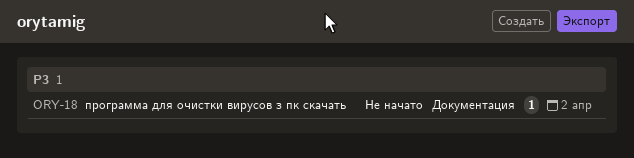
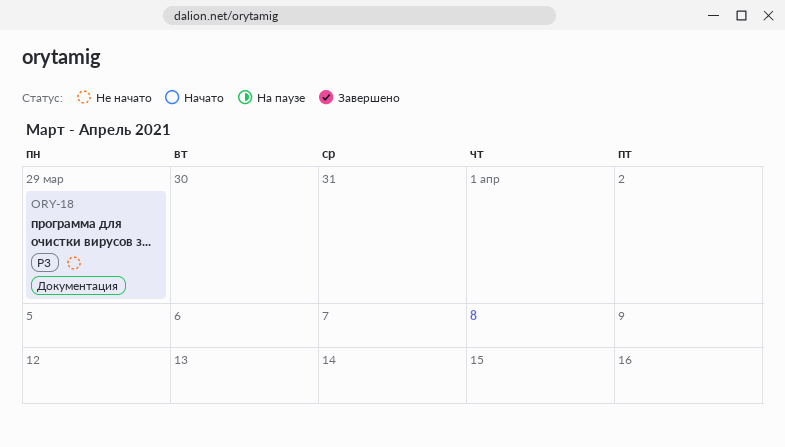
ORY-18, due: Apr 2 -> Mar 29

